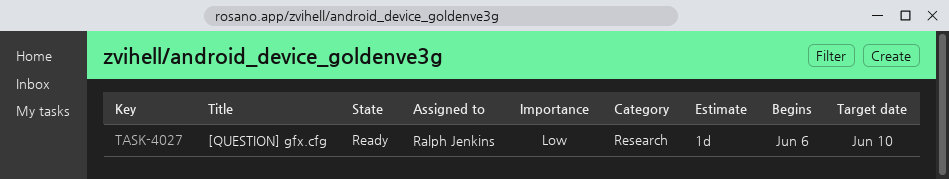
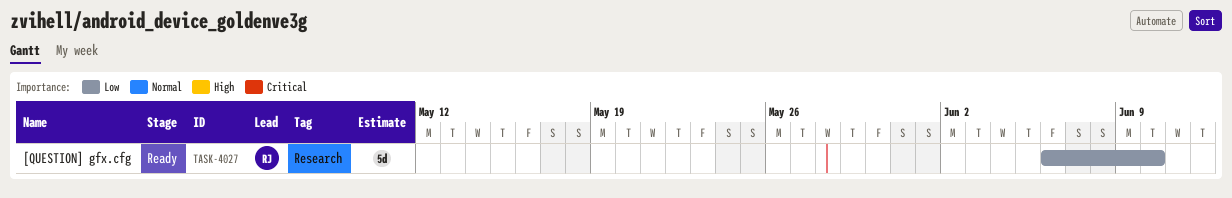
TASK-4027, estimate: 1d -> 5d

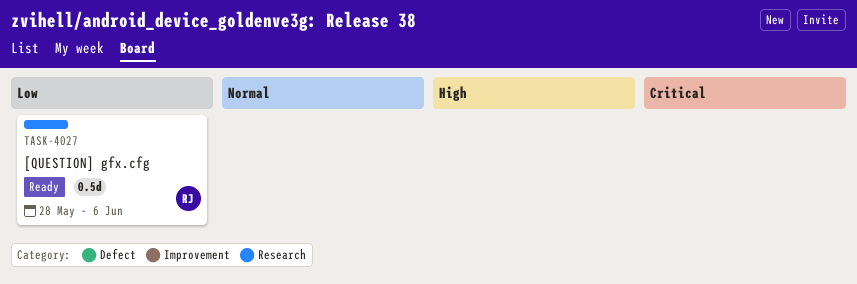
TASK-4027, estimate: 5d -> 0.5d
TASK-4027, start: Jun 6 -> May 28
TASK-4027, due: Jun 10 -> Jun 6

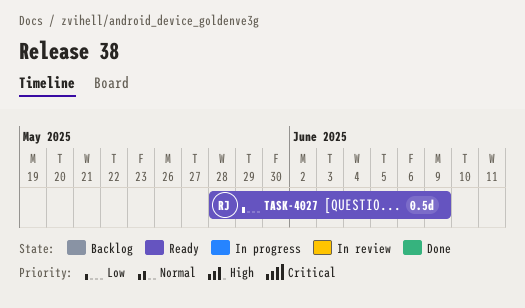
TASK-4027, due: Jun 6 -> Jun 9

